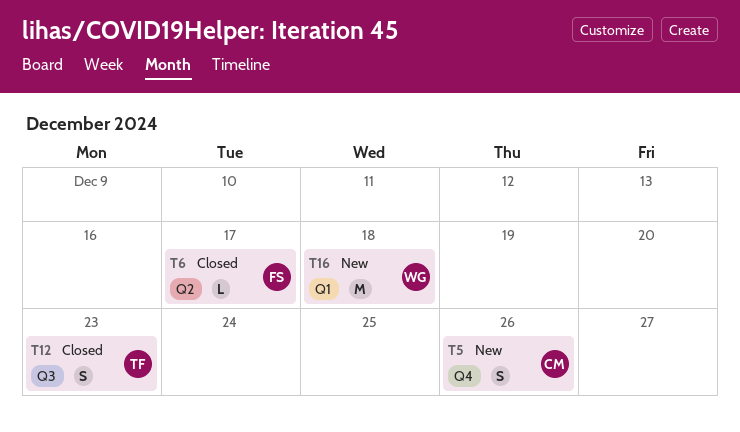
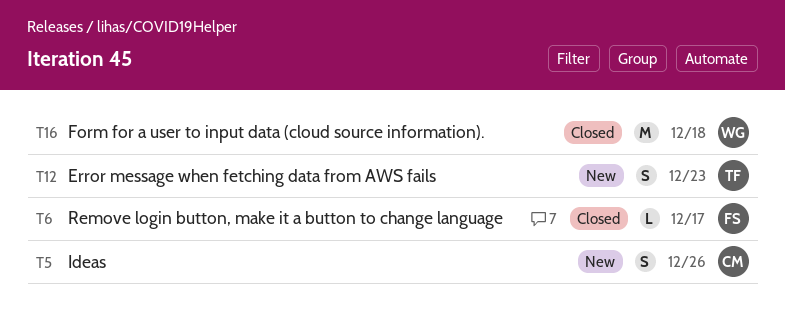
T12, status: Closed -> New
T16, status: New -> Closed

